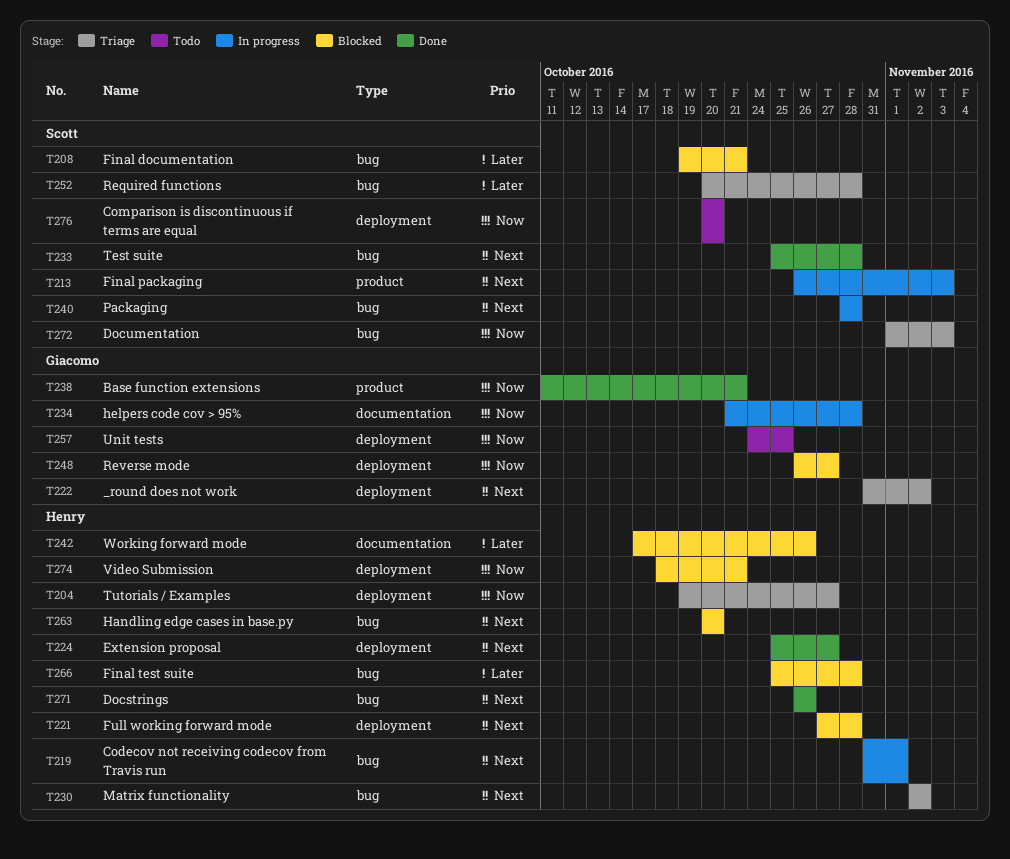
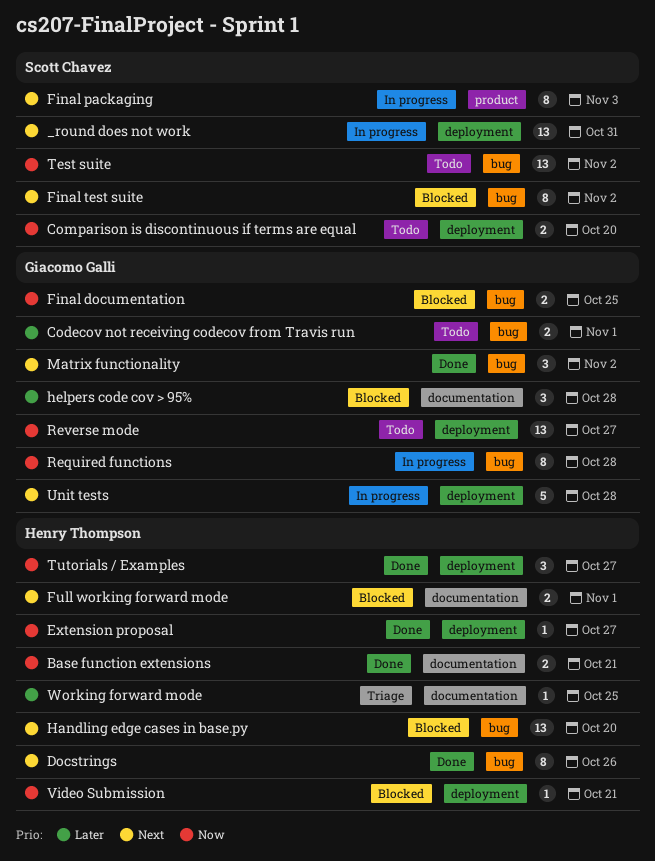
_round does not work, status: Triage -> In progress
_round does not work, owner: Giacomo Galli -> Scott Chavez
_round does not work, due: Nov 2 -> Oct 31
Base function extensions, owner: Giacomo Galli -> Henry Thompson
Base function extensions, label: product -> documentation
Codecov not receiving codecov from Travis run, status: In progress -> Todo
Codecov not receiving codecov from Travis run, owner: Henry Thompson -> Giacomo Galli
Codecov not receiving codecov from Travis run, priority: Next -> Later
Documentation: present -> none
Extension proposal, priority: Next -> Now
Final documentation, owner: Scott Chavez -> Giacomo Galli
Final documentation, priority: Later -> Now
Final documentation, due: Oct 21 -> Oct 25
Final test suite, owner: Henry Thompson -> Scott Chavez
Final test suite, priority: Later -> Next
Final test suite, due: Oct 28 -> Nov 2
Full working forward mode, label: deployment -> documentation
Full working forward mode, due: Oct 28 -> Nov 1
helpers code cov > 95%, status: In progress -> Blocked
helpers code cov > 95%, priority: Now -> Later
Matrix functionality, status: Triage -> Done
Matrix functionality, owner: Henry Thompson -> Giacomo Galli
Packaging: present -> none
Required functions, status: Triage -> In progress
Required functions, owner: Scott Chavez -> Giacomo Galli
Required functions, priority: Later -> Now
Reverse mode, status: Blocked -> Todo
Test suite, status: Done -> Todo
Test suite, priority: Next -> Now
Test suite, due: Oct 28 -> Nov 2
Tutorials / Examples, status: Triage -> Done
Unit tests, status: Todo -> In progress
Unit tests, priority: Now -> Next
Unit tests, due: Oct 25 -> Oct 28
Working forward mode, status: Blocked -> Triage
Working forward mode, due: Oct 26 -> Oct 25

